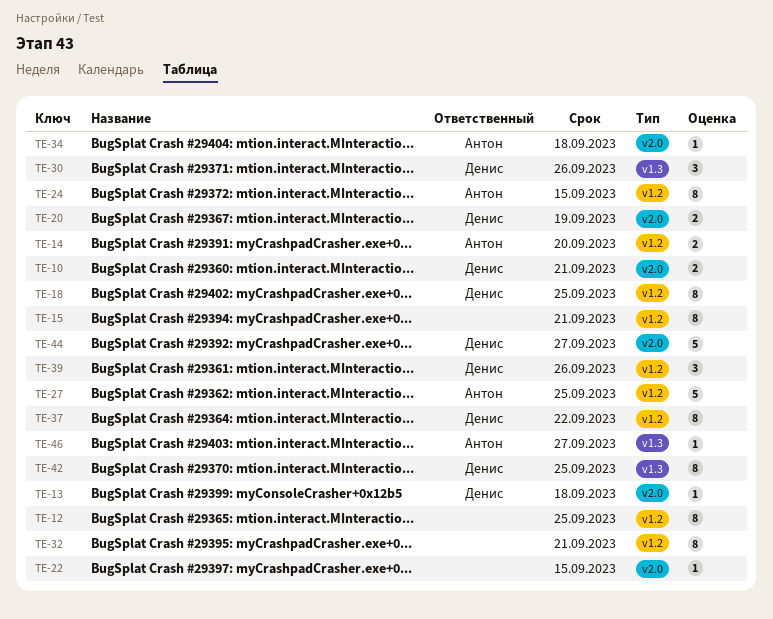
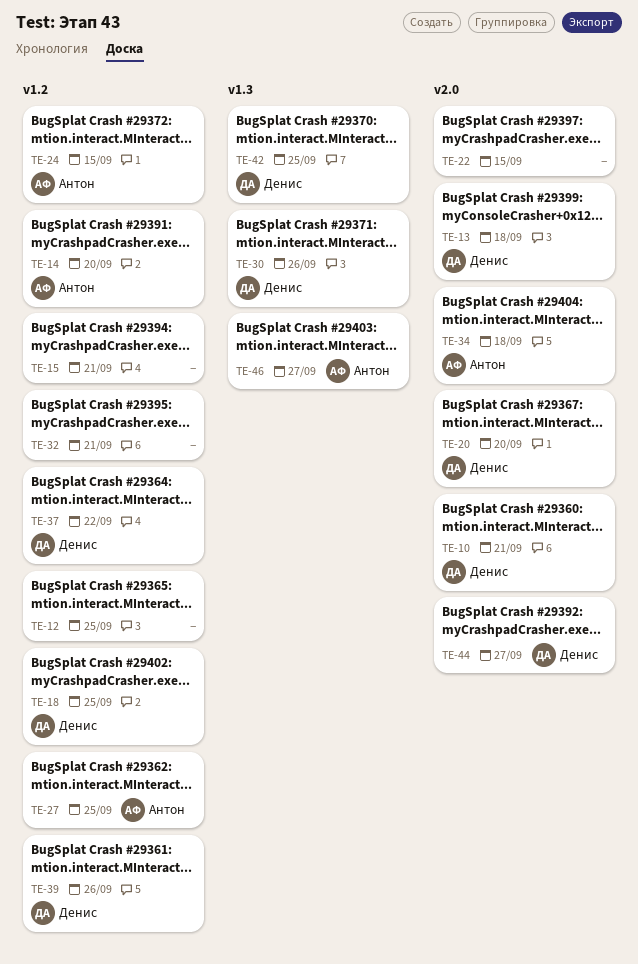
TE-20, due: Sep 19 -> Sep 20

